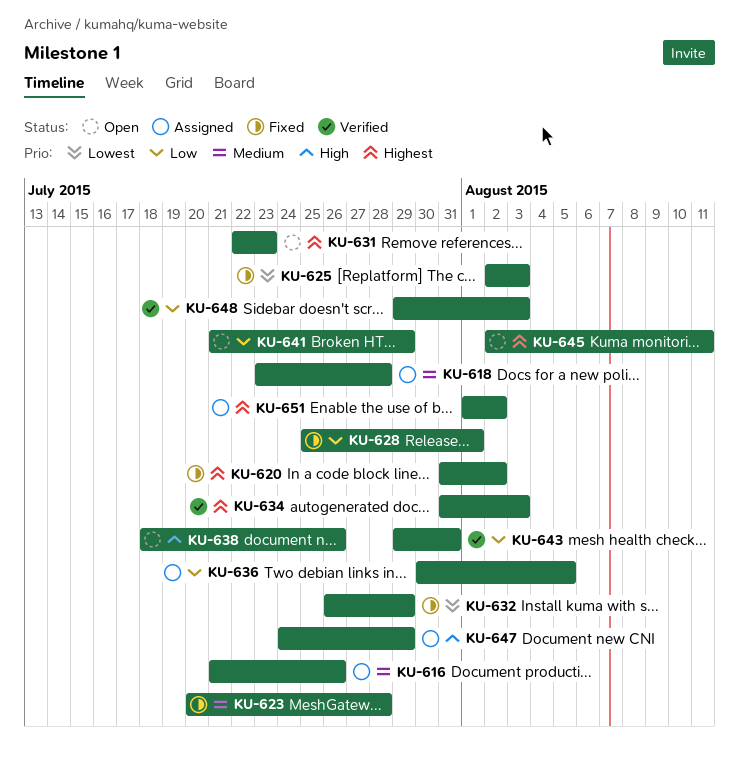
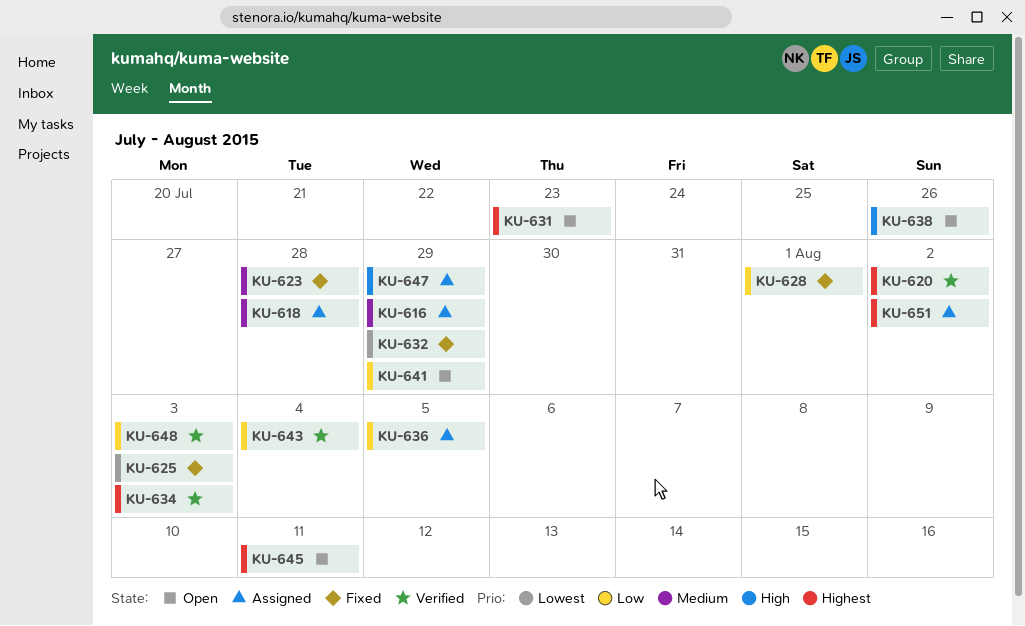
KU-616, due: Jul 26 -> Jul 29
KU-620, status: Fixed -> Verified
KU-643, due: Jul 31 -> Aug 4

